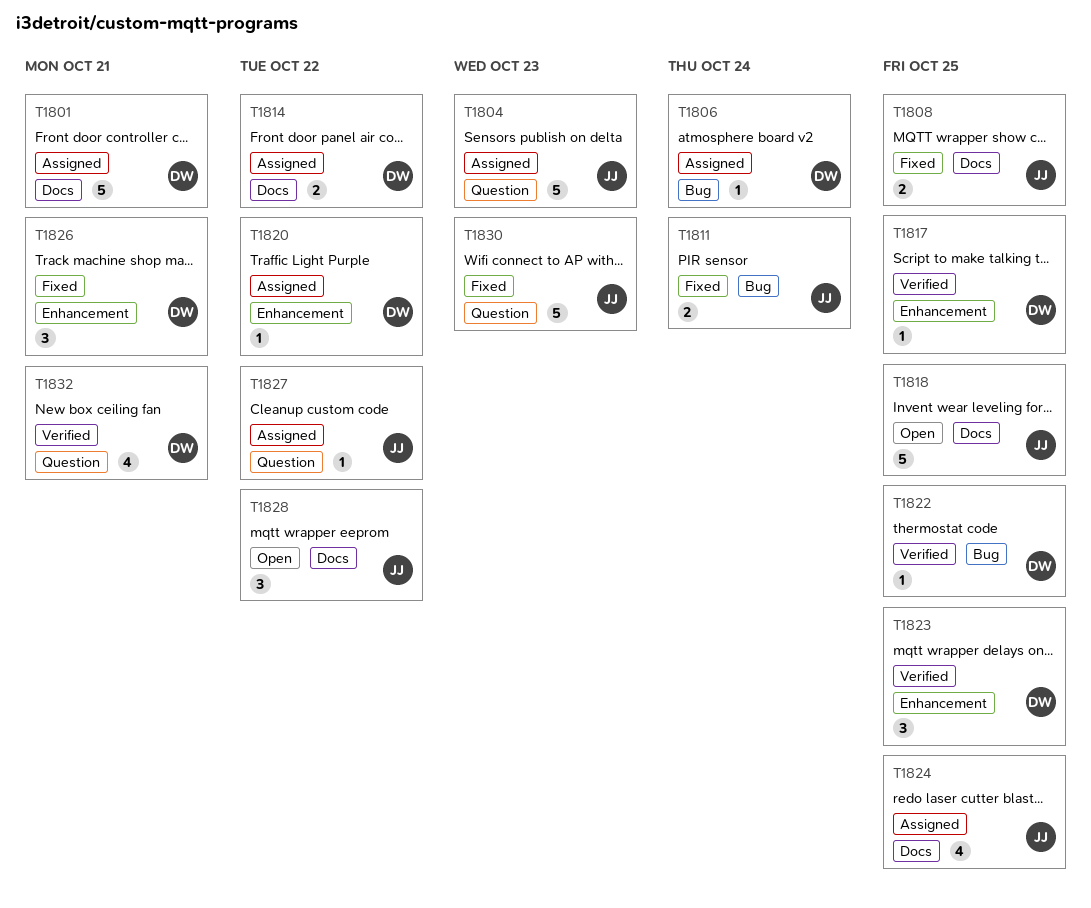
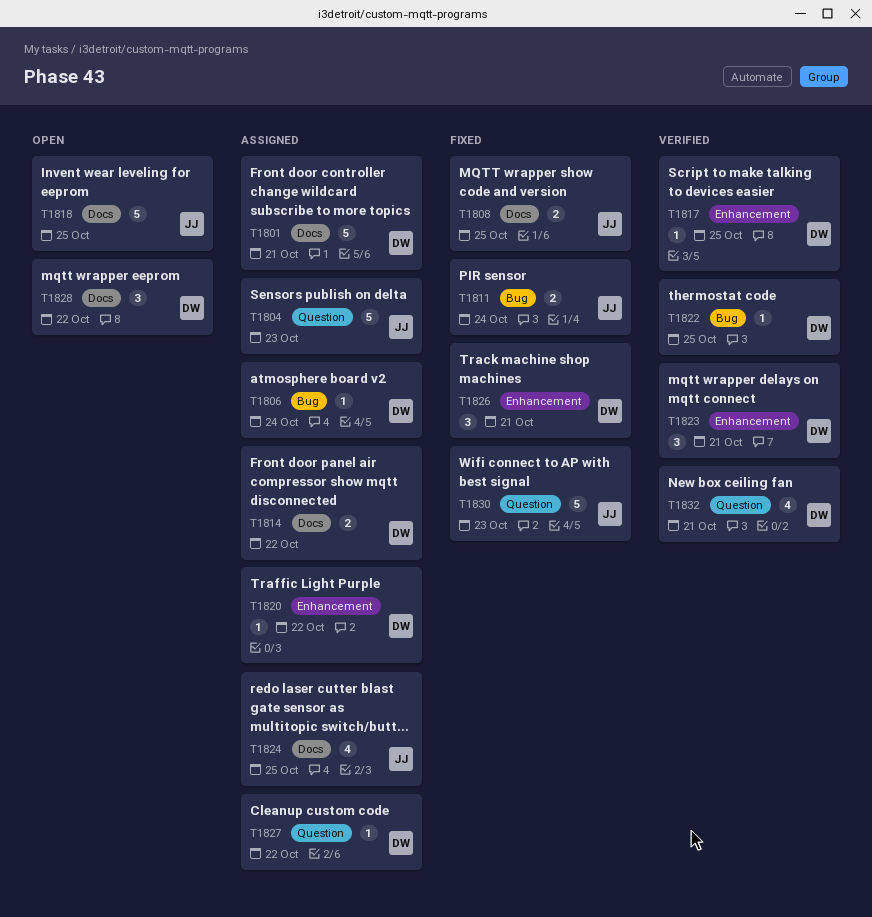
T1823, due: Oct 25 -> Oct 21
T1827, owner: JJ -> DW
T1828, owner: JJ -> DW

